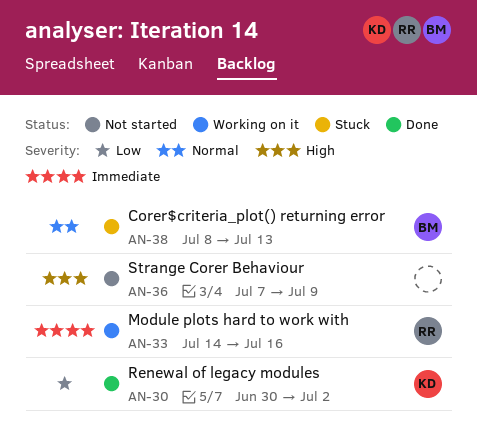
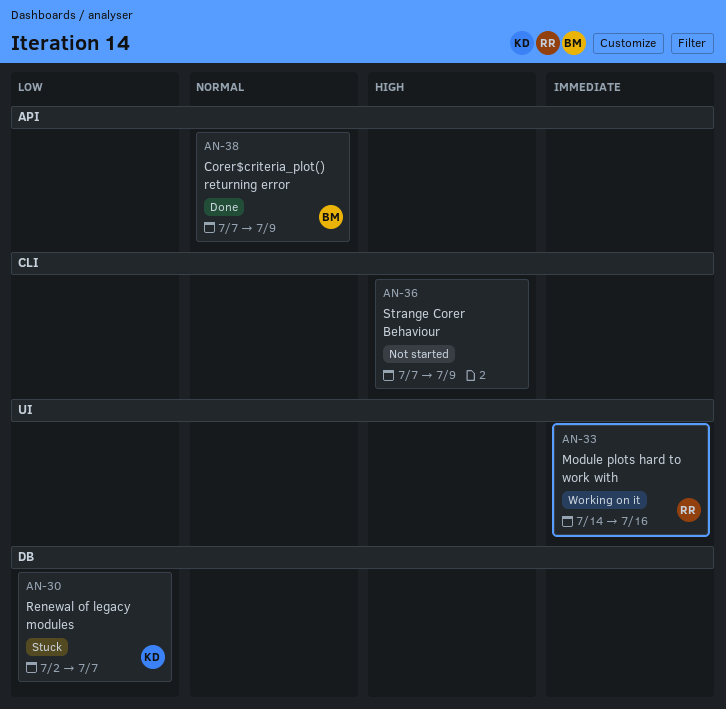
AN-30, status: Done -> Stuck
AN-30, start: Jun 30 -> Jul 2
AN-30, due: Jul 2 -> Jul 7
AN-38, status: Stuck -> Done
AN-38, start: Jul 8 -> Jul 7
AN-38, due: Jul 13 -> Jul 9

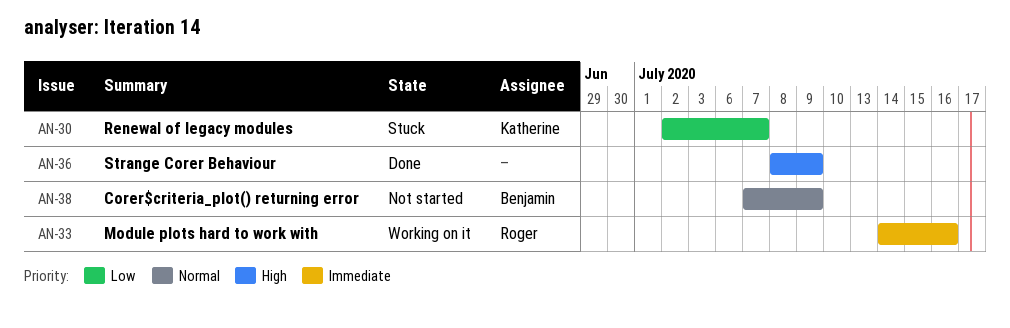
AN-36, status: Not started -> Done
AN-36, start: Jul 7 -> Jul 8
AN-38, status: Done -> Not started

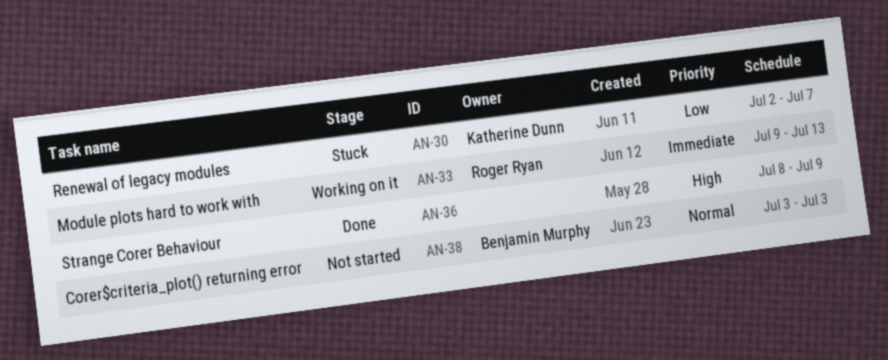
AN-33, start: Jul 14 -> Jul 9
AN-33, due: Jul 16 -> Jul 13
AN-38, start: Jul 7 -> Jul 3
AN-38, due: Jul 9 -> Jul 3

